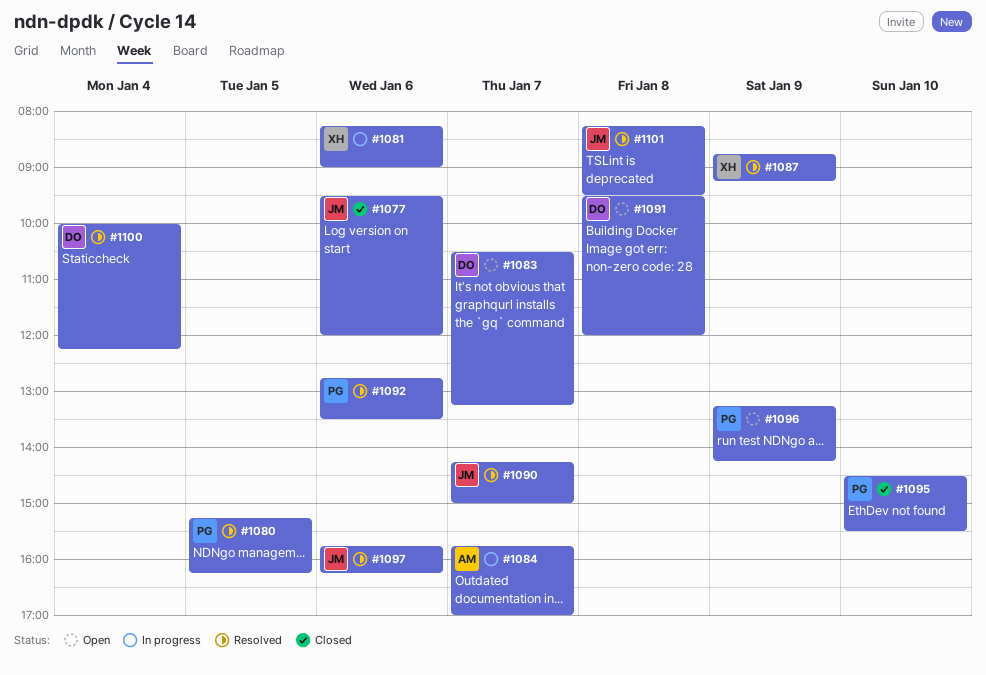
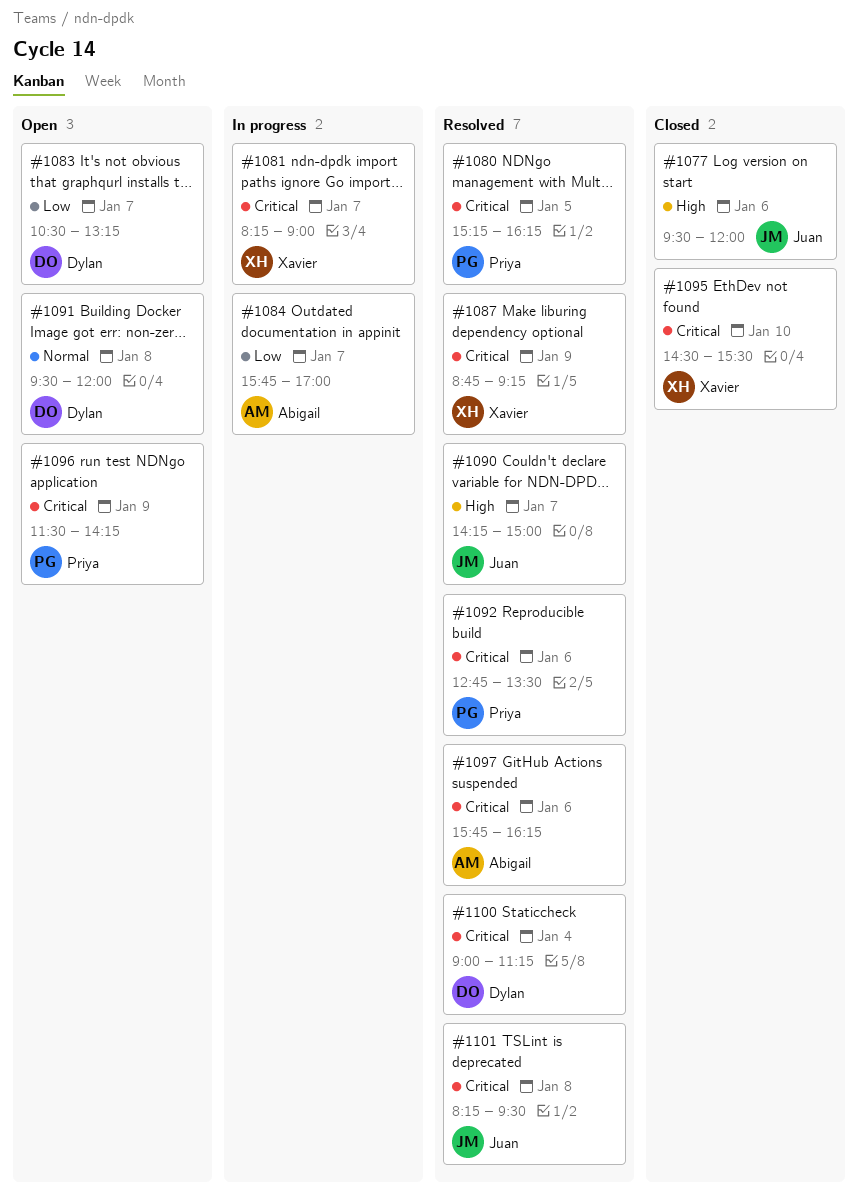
#1081, day: Jan 6 -> Jan 7
#1095, owner: Priya -> Xavier
#1096, begins: 13:15 -> 11:30
#1097, owner: Juan -> Abigail
#1100, begins: 10:00 -> 09:00
#1100, ends: 12:15 -> 11:15

